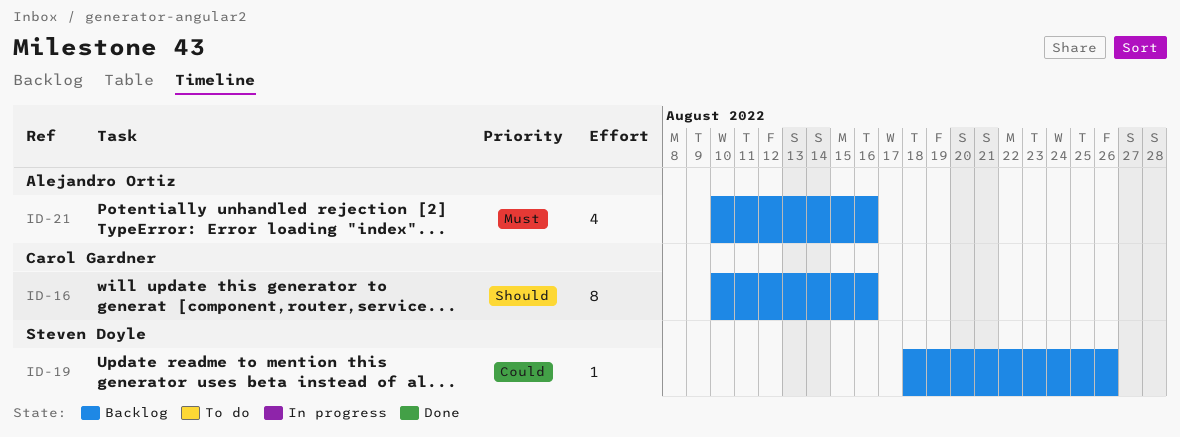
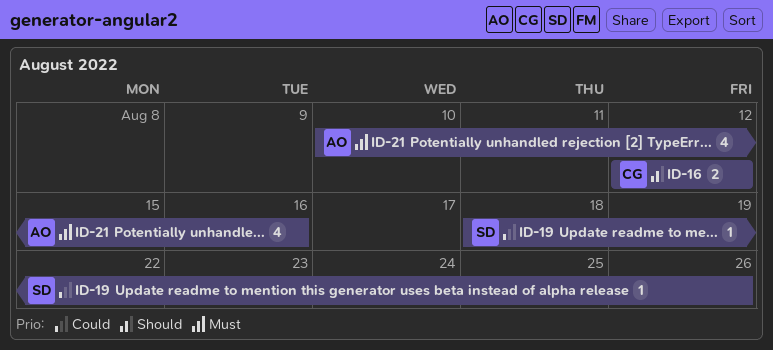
ID-16, estimate: 8 -> 2
ID-16, start: Aug 10 -> Aug 12
ID-16, due: Aug 16 -> Aug 12

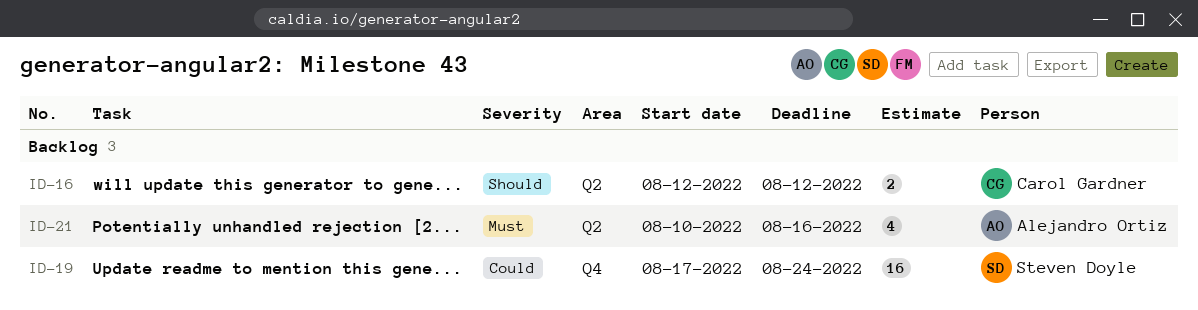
ID-19, estimate: 1 -> 16
ID-19, start: Aug 18 -> Aug 17
ID-19, due: Aug 26 -> Aug 24

